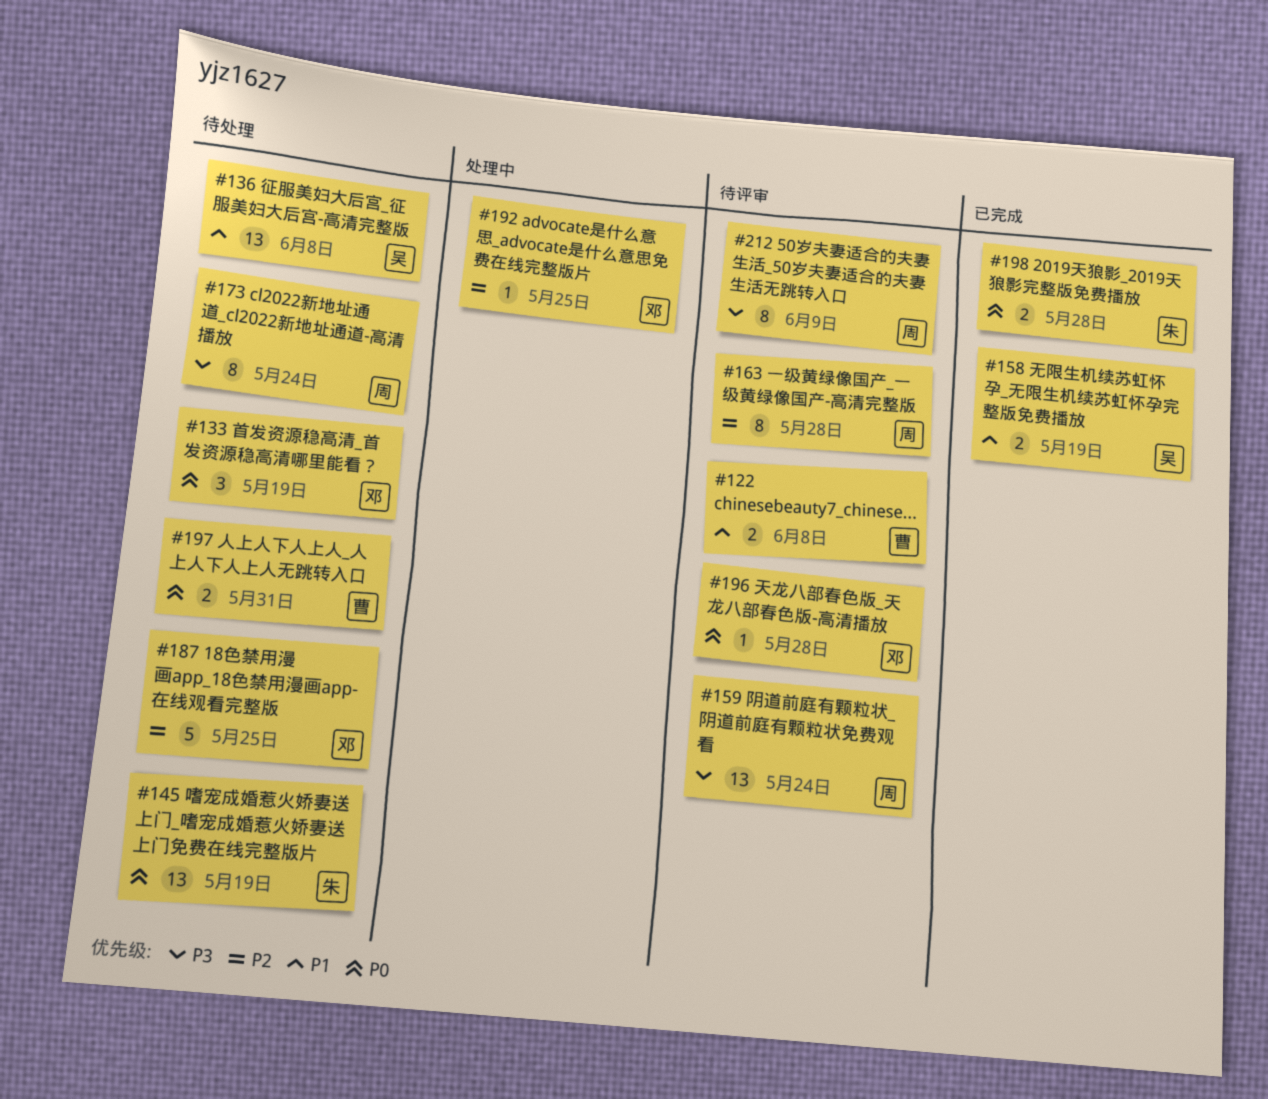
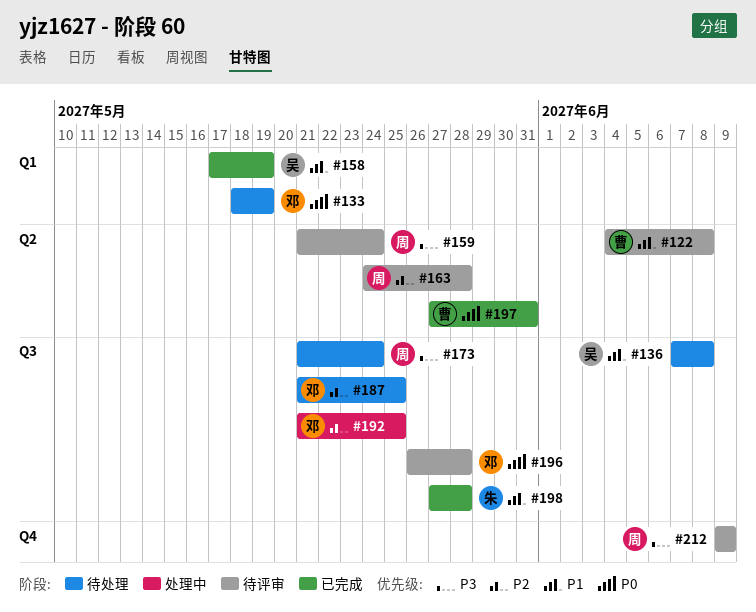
#145: present -> none
#197, status: 待处理 -> 已完成
#198, priority: P0 -> P1

